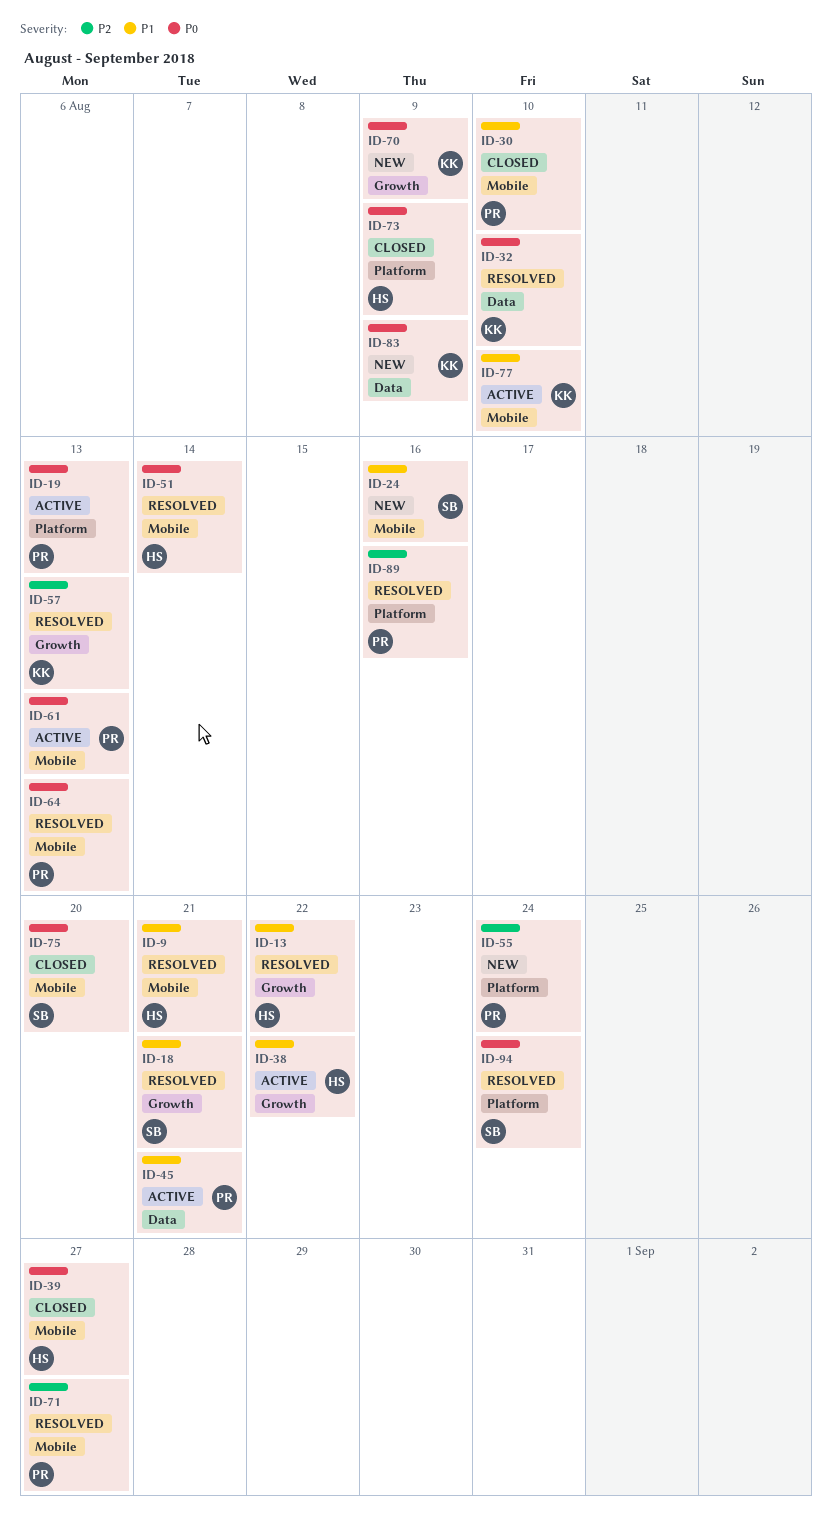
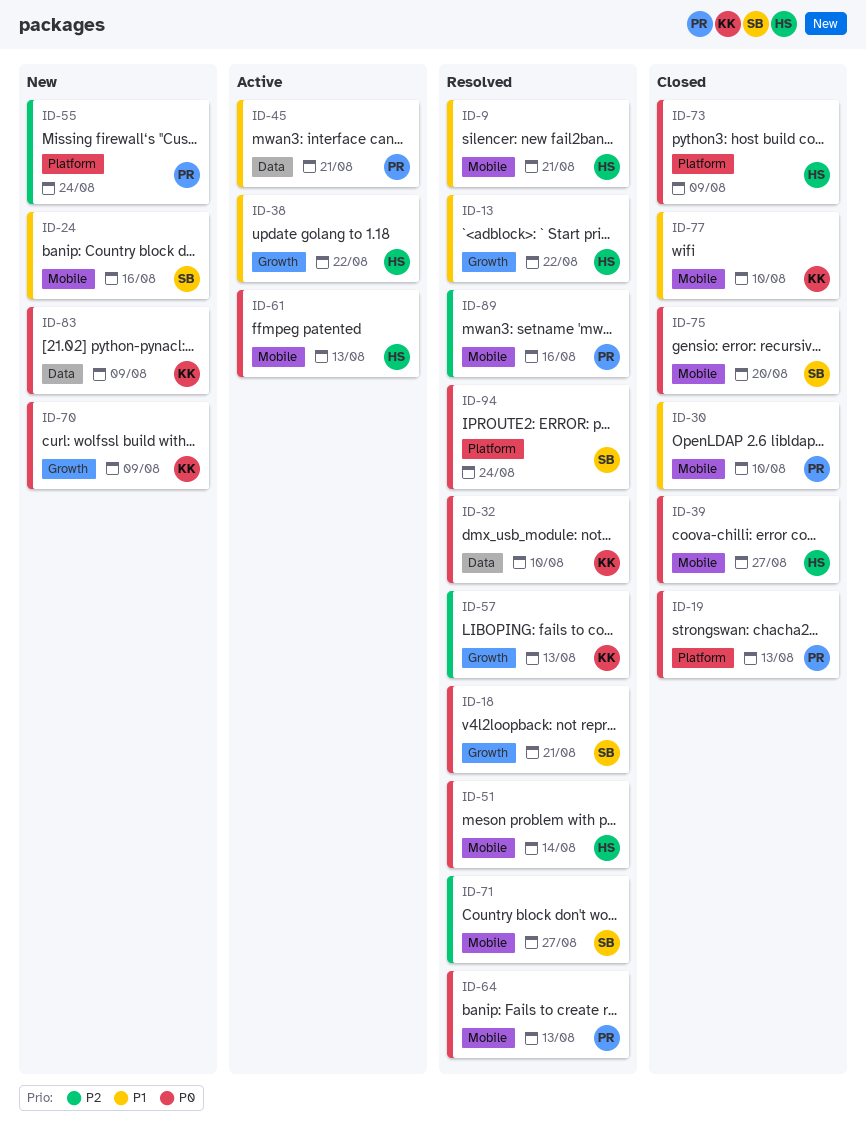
ID-18, priority: P1 -> P0
ID-19, status: Active -> Closed
ID-61, owner: PR -> HS
ID-71, owner: PR -> SB
ID-77, status: Active -> Closed
ID-89, label: Platform -> Mobile

